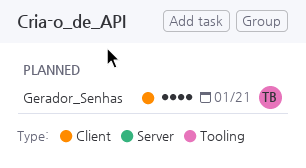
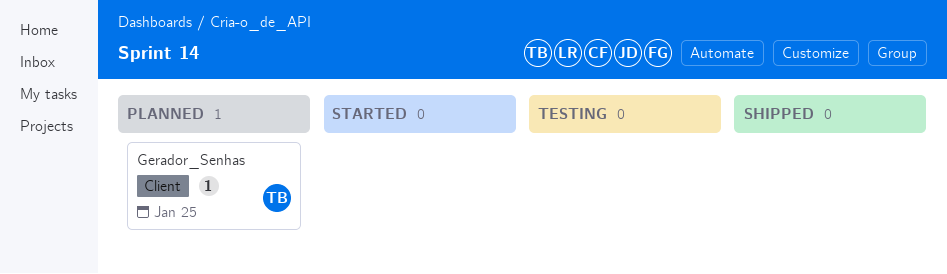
Gerador_Senhas, estimate: 4 -> 1
Gerador_Senhas, due: Jan 21 -> Jan 25

